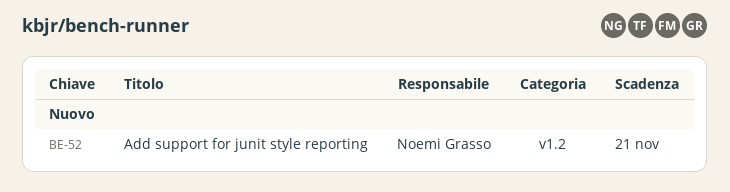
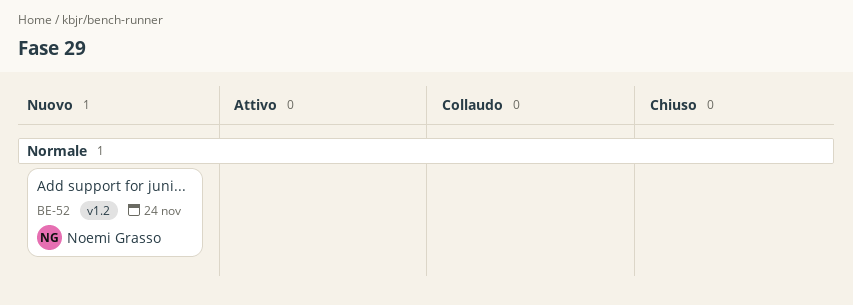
BE-52, due: Nov 21 -> Nov 24

